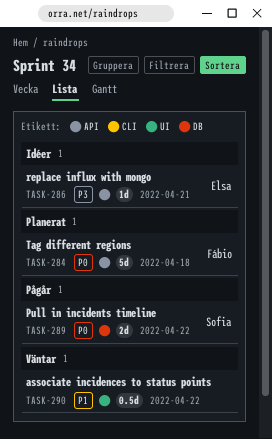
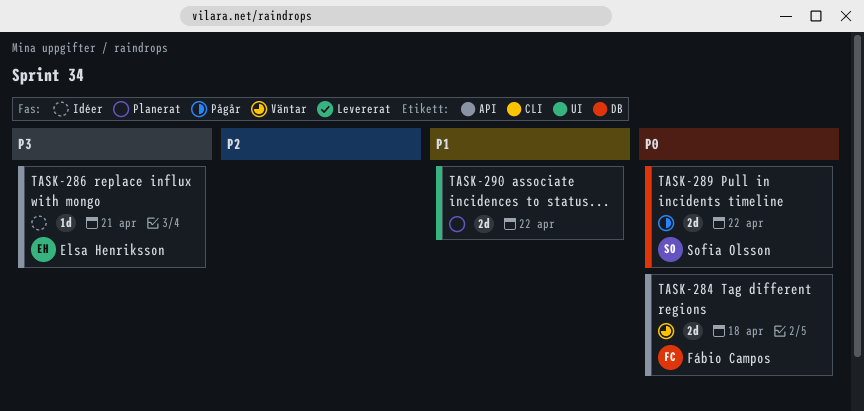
TASK-284, status: Planerat -> Väntar
TASK-284, estimate: 5d -> 2d
TASK-290, status: Väntar -> Planerat
TASK-290, estimate: 0.5d -> 2d

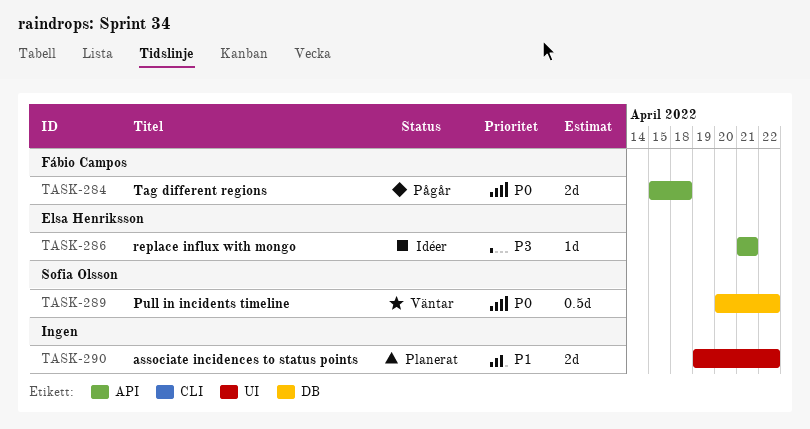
TASK-284, status: Väntar -> Pågår
TASK-289, status: Pågår -> Väntar
TASK-289, estimate: 2d -> 0.5d

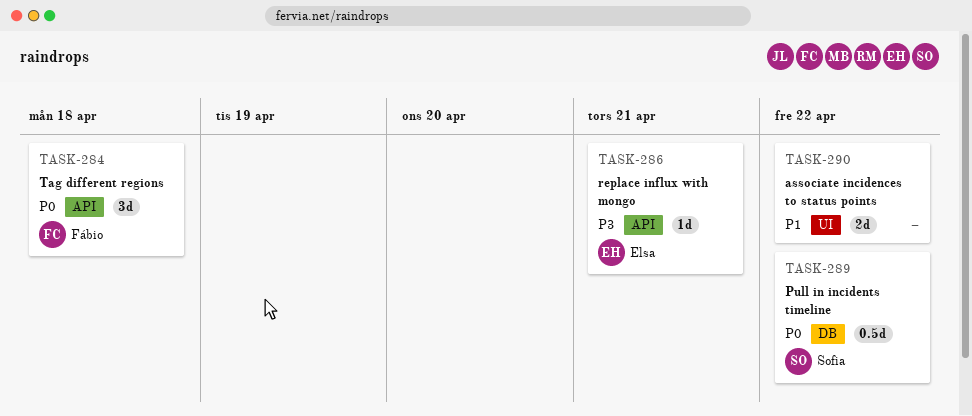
TASK-284, estimate: 2d -> 3d

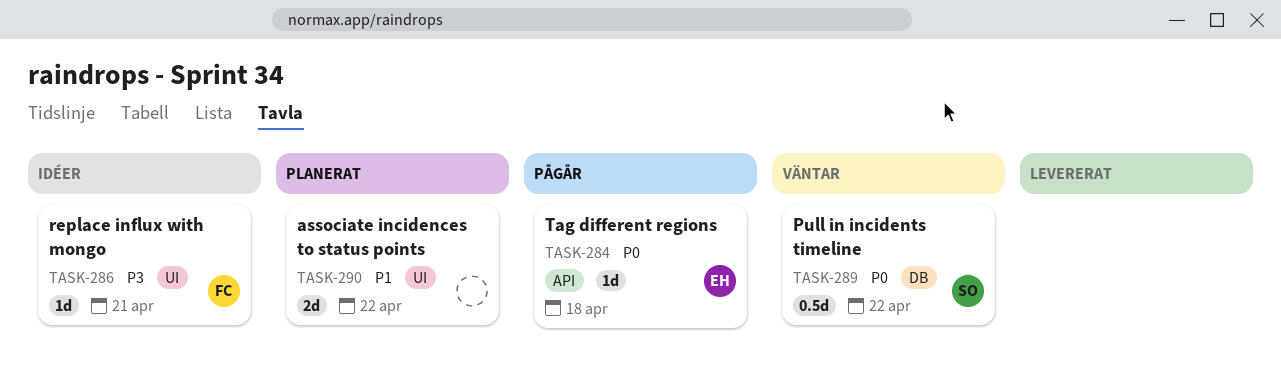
TASK-284, owner: Fábio -> Elsa
TASK-284, estimate: 3d -> 1d
TASK-286, owner: Elsa -> Fábio
TASK-286, label: API -> UI

